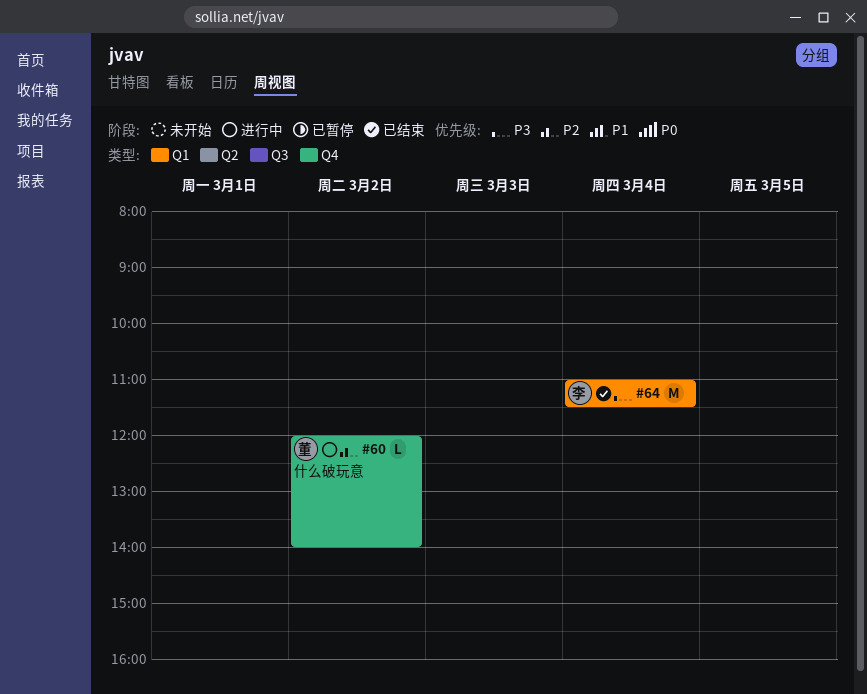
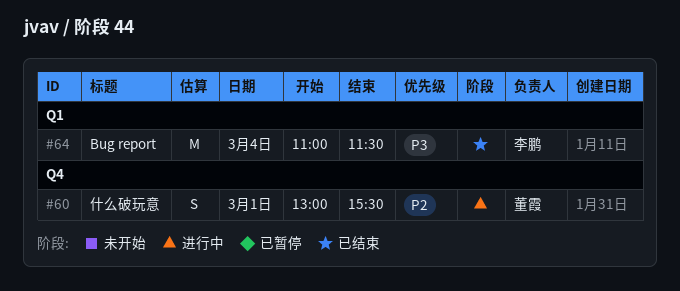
#60, estimate: L -> S
#60, day: Mar 2 -> Mar 1
#60, begins: 12:00 -> 13:00
#60, ends: 14:00 -> 15:30

